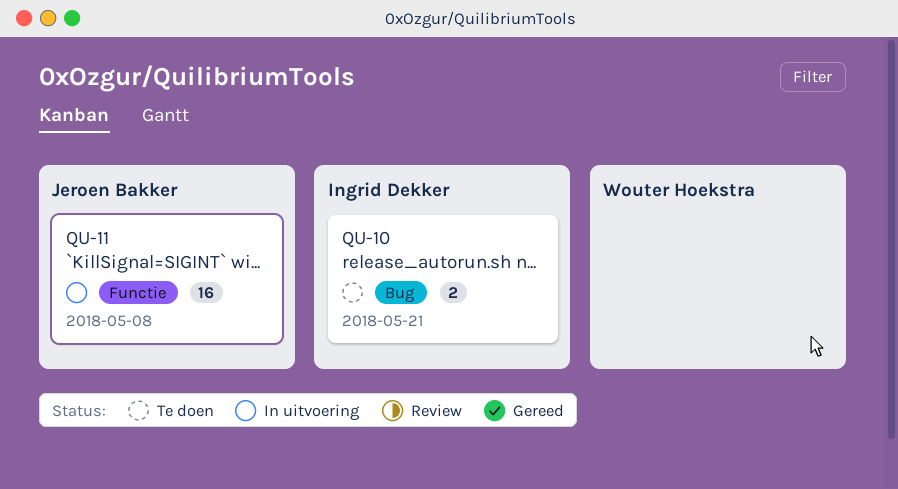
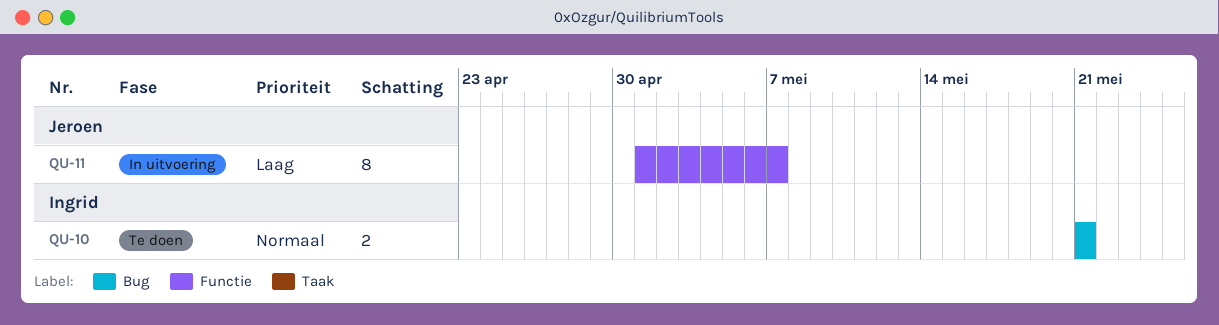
QU-11, estimate: 16 -> 8
QU-11, due: May 8 -> May 7

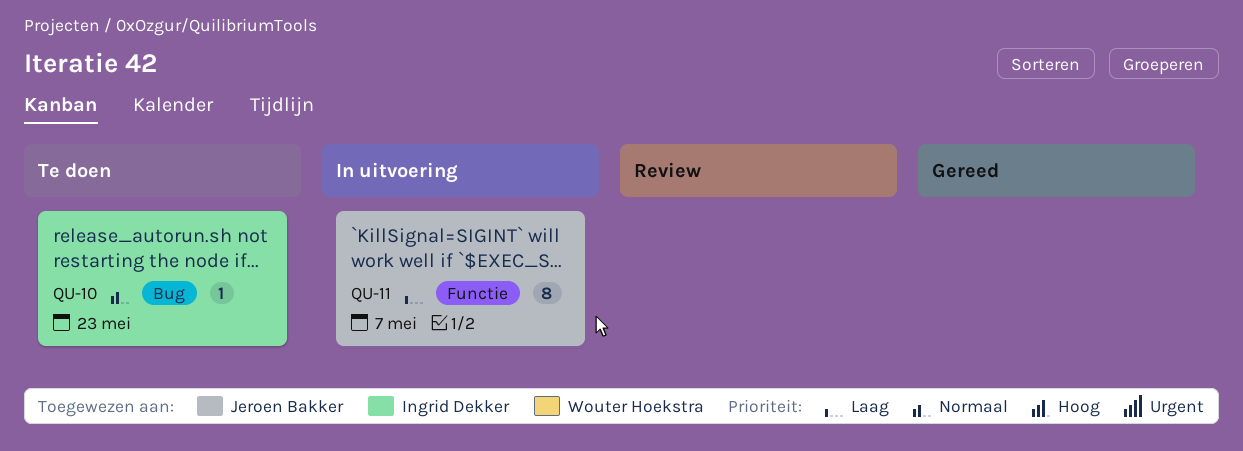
QU-10, estimate: 2 -> 1
QU-10, due: May 21 -> May 23

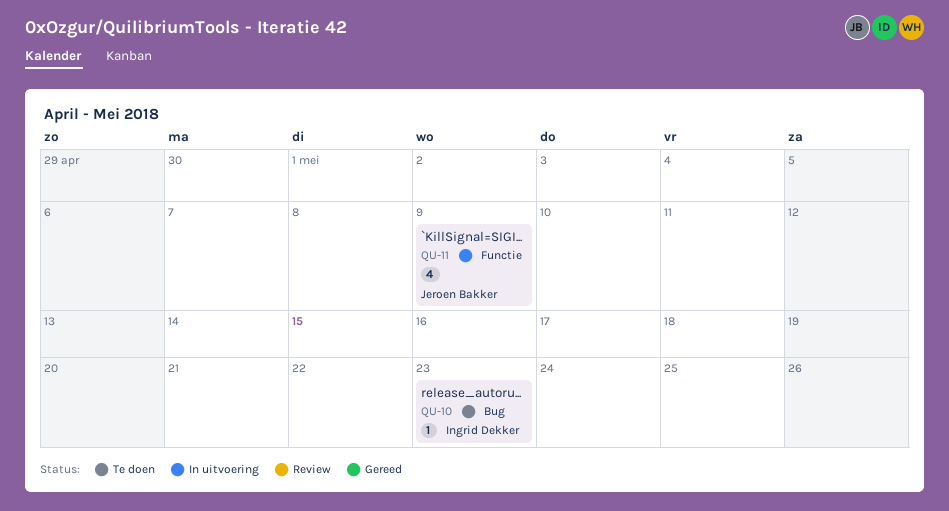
QU-11, estimate: 8 -> 4
QU-11, due: May 7 -> May 9

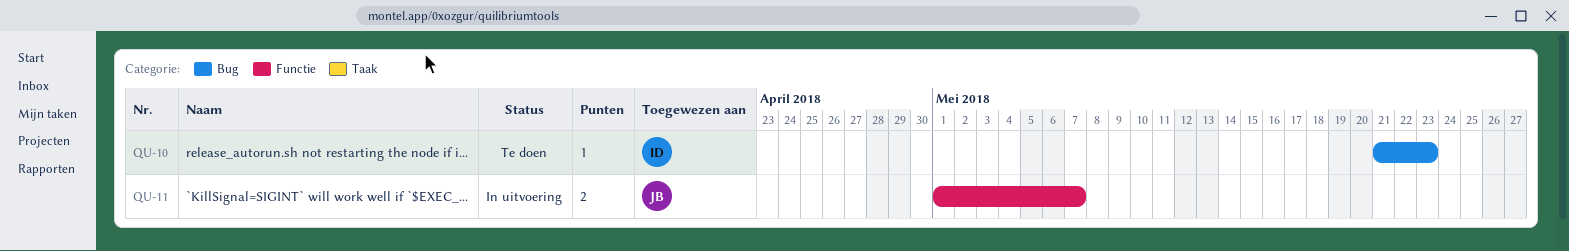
QU-11, estimate: 4 -> 2
QU-11, due: May 9 -> May 7

